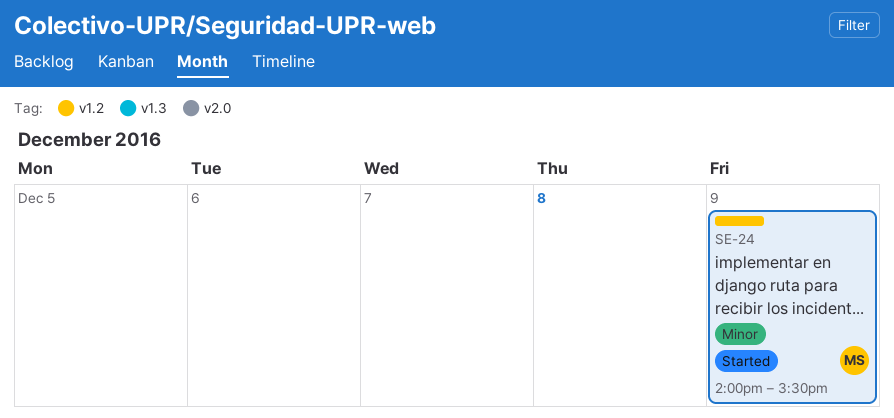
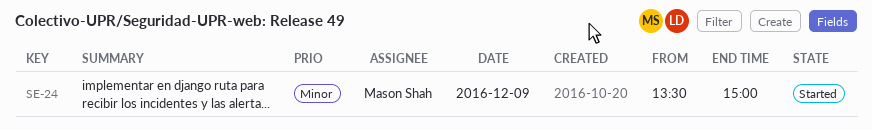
SE-24, begins: 14:00 -> 13:30
SE-24, ends: 15:30 -> 15:00

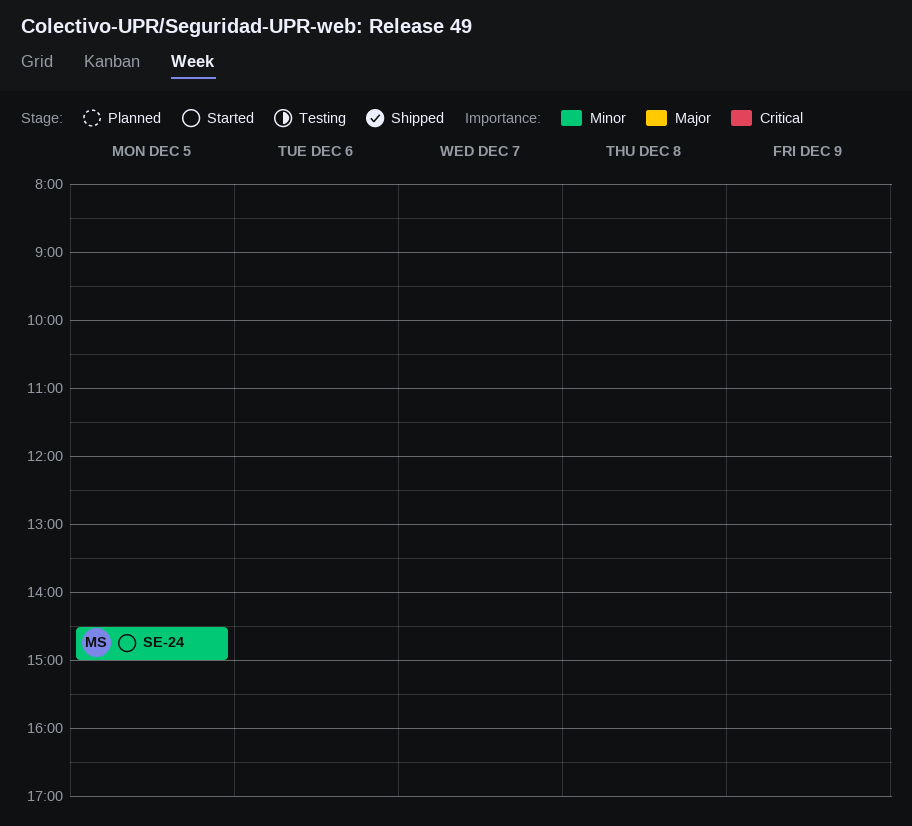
SE-24, day: Dec 9 -> Dec 5
SE-24, begins: 13:30 -> 14:30

